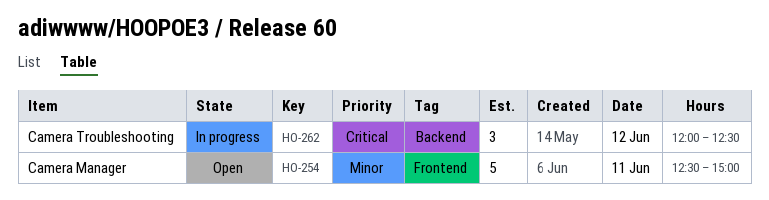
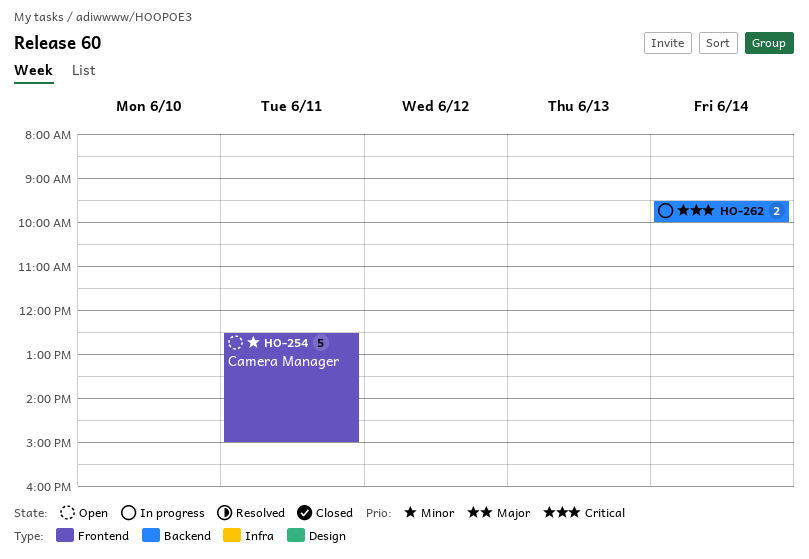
HO-262, estimate: 3 -> 2
HO-262, day: Jun 12 -> Jun 14
HO-262, begins: 12:00 -> 09:30
HO-262, ends: 12:30 -> 10:00

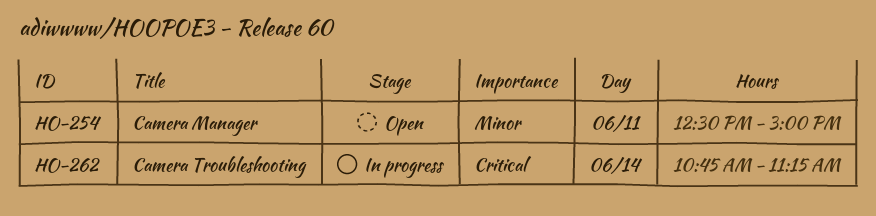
HO-262, begins: 09:30 -> 10:45
HO-262, ends: 10:00 -> 11:15

